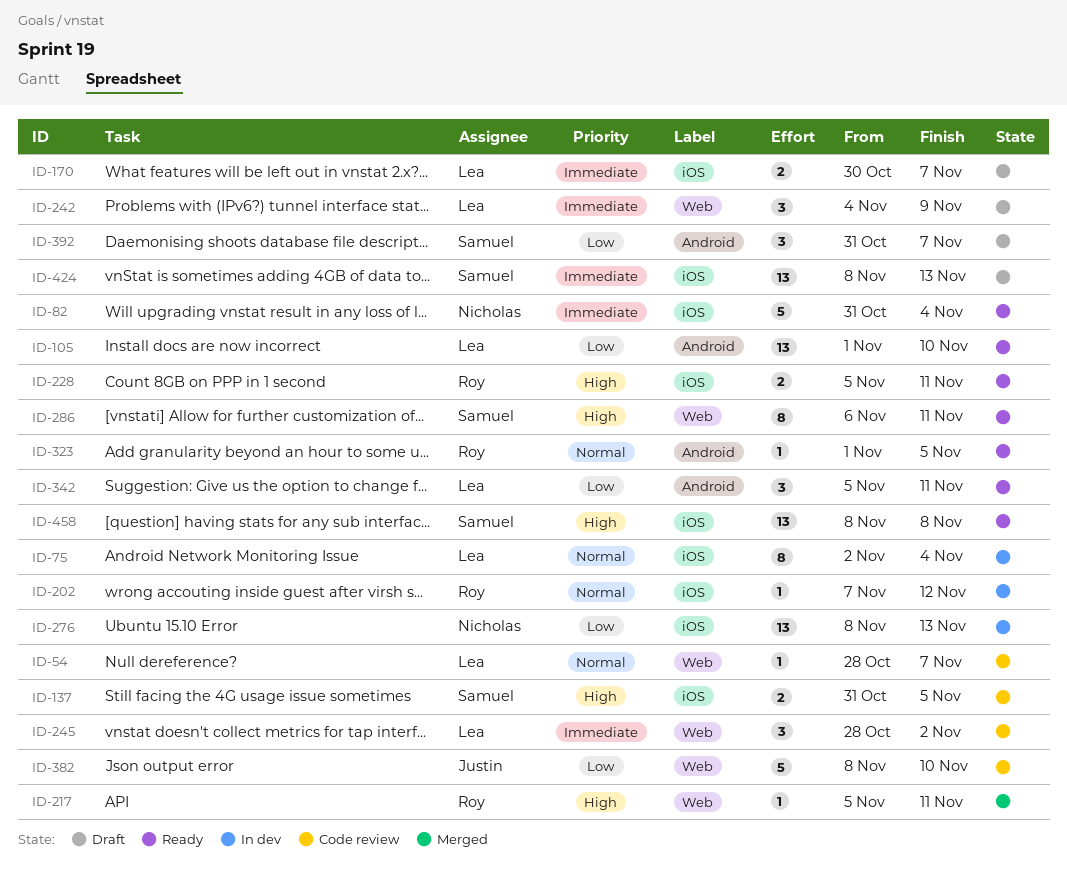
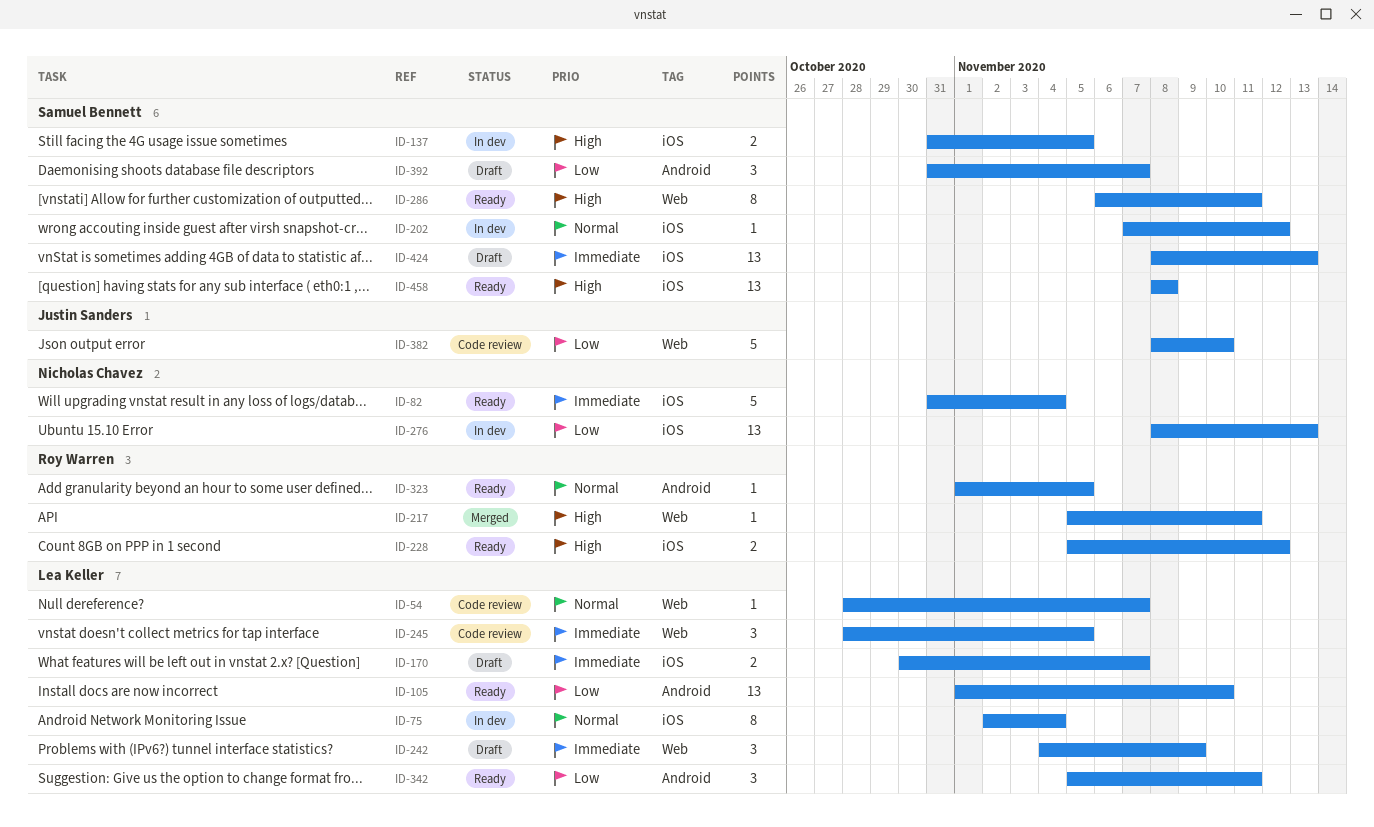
ID-137, status: Code review -> In dev
ID-202, owner: Roy Warren -> Samuel Bennett
ID-228, due: Nov 11 -> Nov 12
ID-245, due: Nov 2 -> Nov 5

